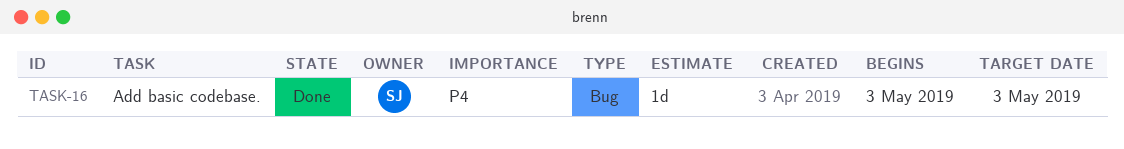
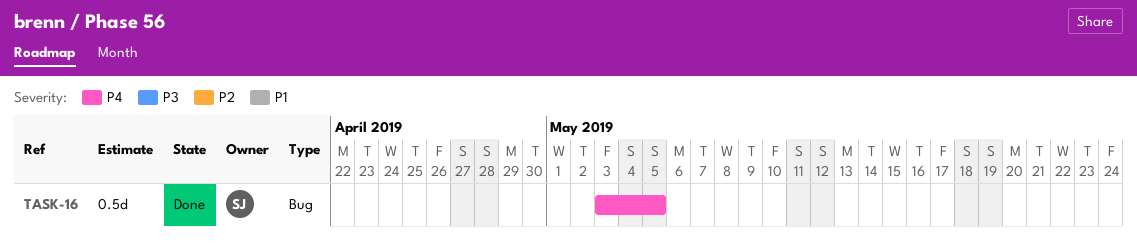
TASK-16, estimate: 1d -> 0.5d
TASK-16, due: May 3 -> May 5

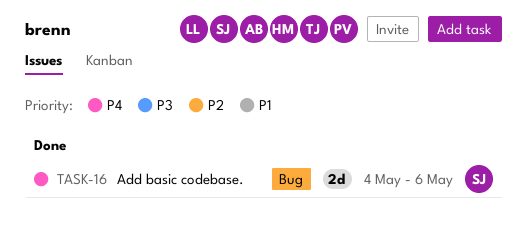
TASK-16, estimate: 0.5d -> 2d
TASK-16, start: May 3 -> May 4
TASK-16, due: May 5 -> May 6

